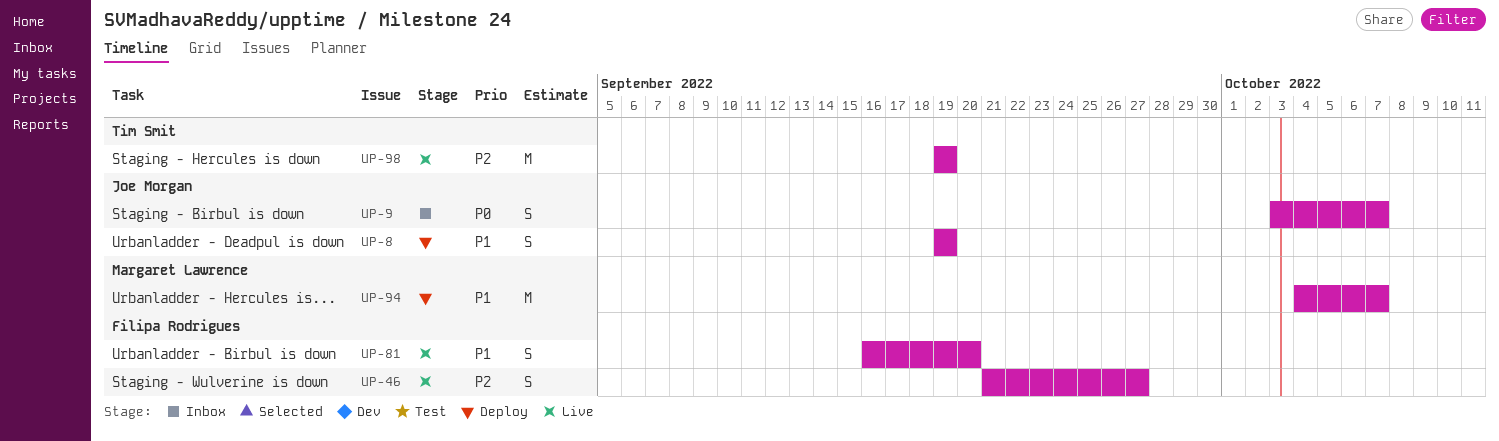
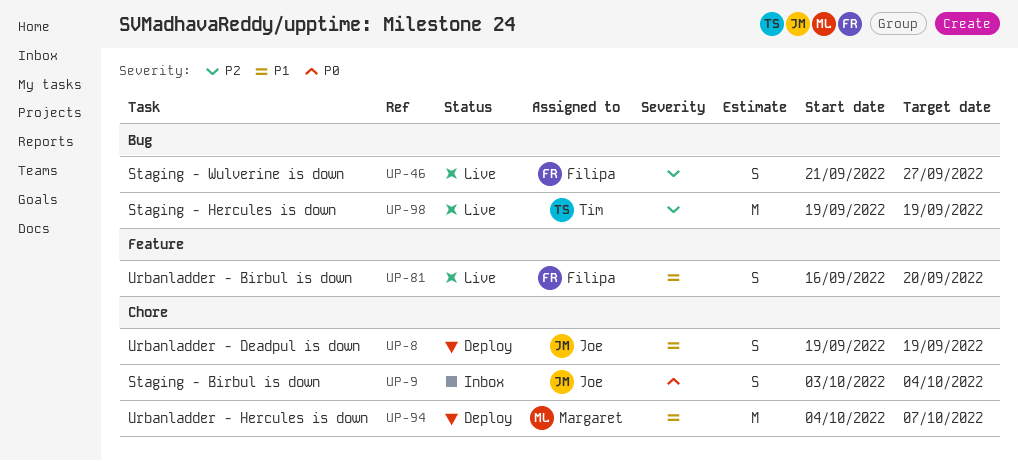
UP-9, due: Oct 7 -> Oct 4

